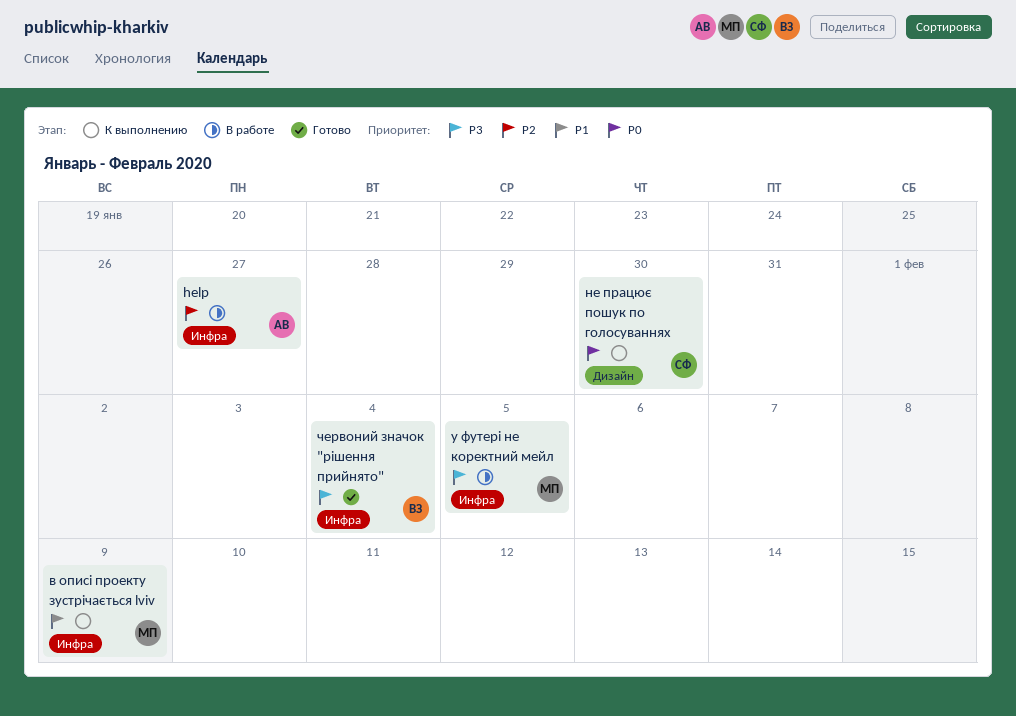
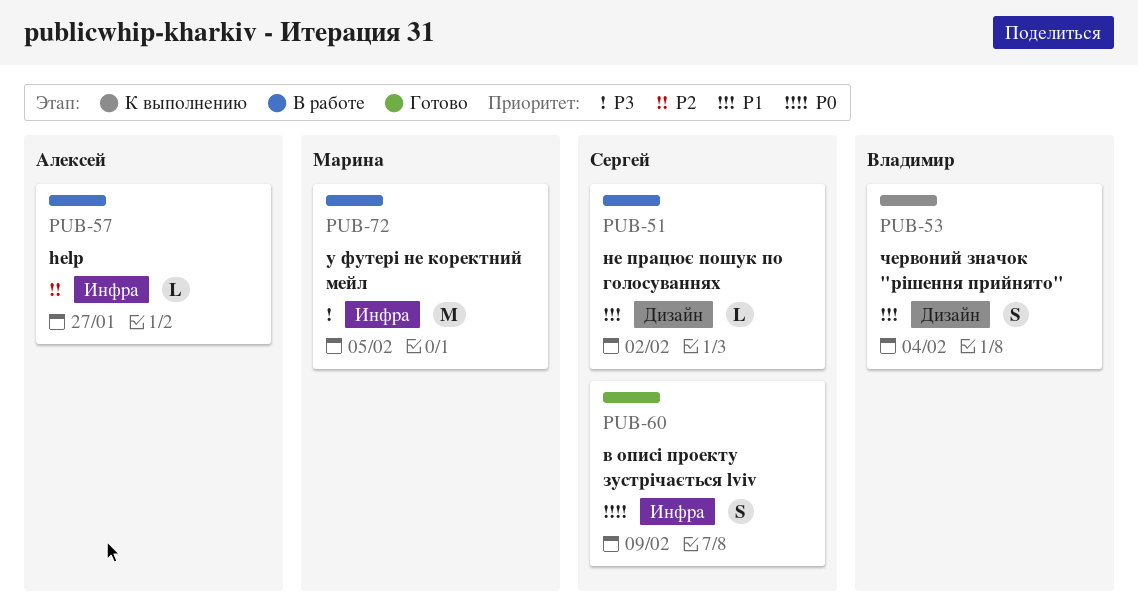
в описі проекту зустрічається lviv, status: К выполнению -> Готово
в описі проекту зустрічається lviv, owner: Марина -> Сергей
в описі проекту зустрічається lviv, priority: P1 -> P0
не працює пошук по голосуваннях, status: К выполнению -> В работе
не працює пошук по голосуваннях, priority: P0 -> P1
не працює пошук по голосуваннях, due: Jan 30 -> Feb 2
червоний значок "рішення прийнято", status: Готово -> К выполнению
червоний значок "рішення прийнято", priority: P3 -> P1
червоний значок "рішення прийнято", label: Инфра -> Дизайн

